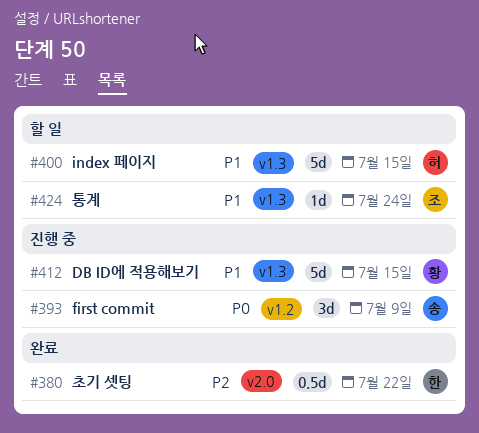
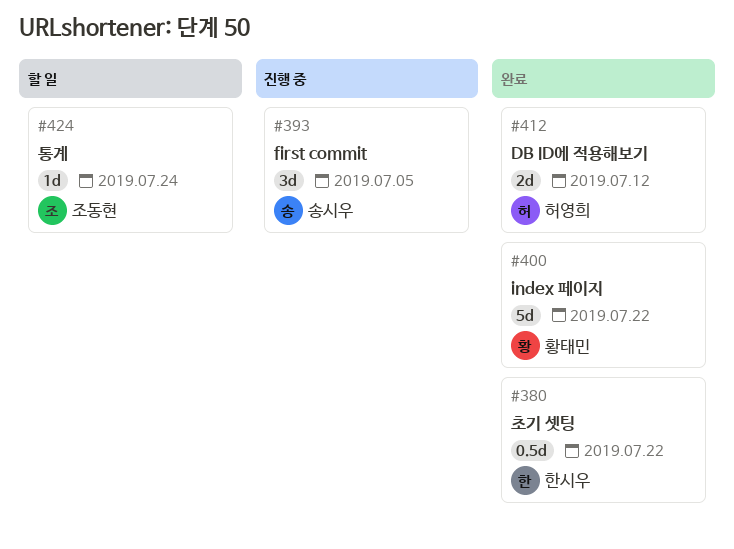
#393, due: Jul 9 -> Jul 5
#400, status: 할 일 -> 완료
#400, owner: 허영희 -> 황태민
#400, due: Jul 15 -> Jul 22
#412, status: 진행 중 -> 완료
#412, owner: 황태민 -> 허영희
#412, estimate: 5d -> 2d
#412, due: Jul 15 -> Jul 12

